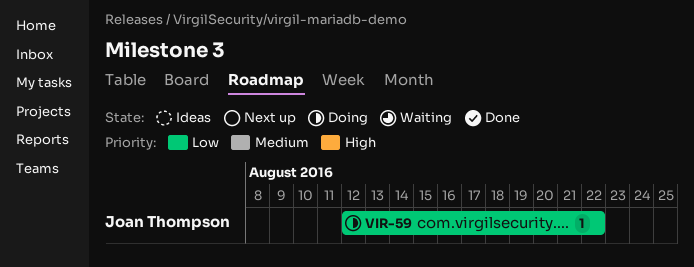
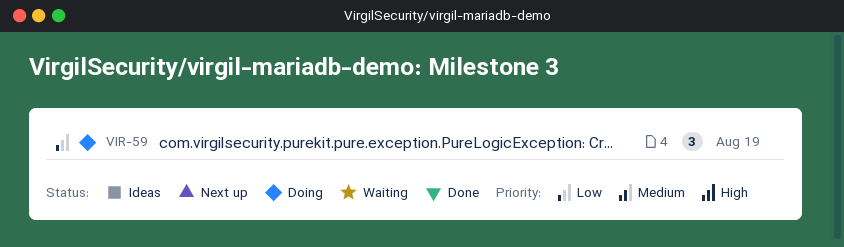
VIR-59, estimate: 1 -> 3
VIR-59, due: Aug 22 -> Aug 19

